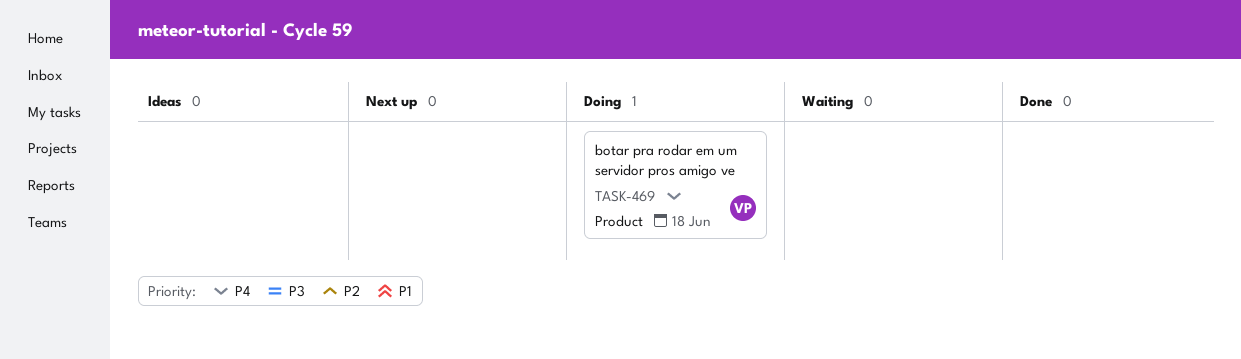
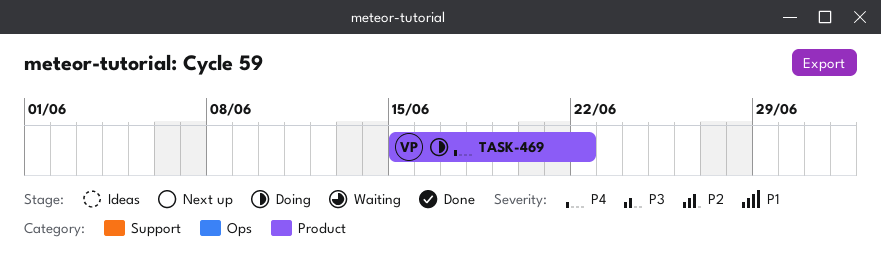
TASK-469, due: Jun 18 -> Jun 22

